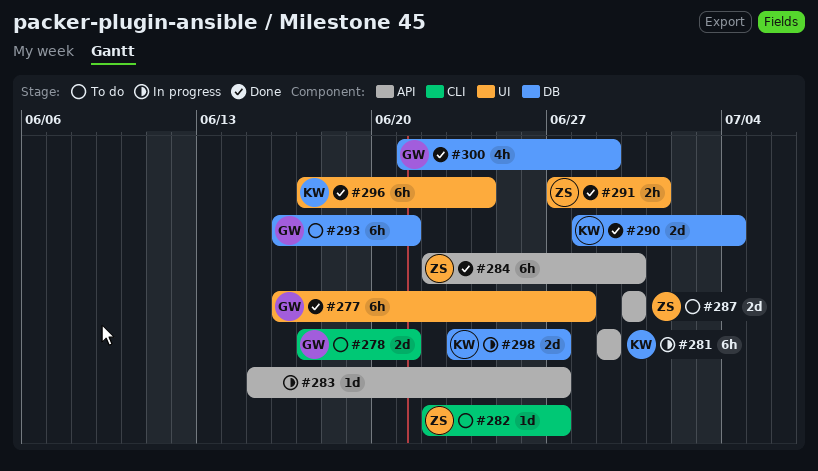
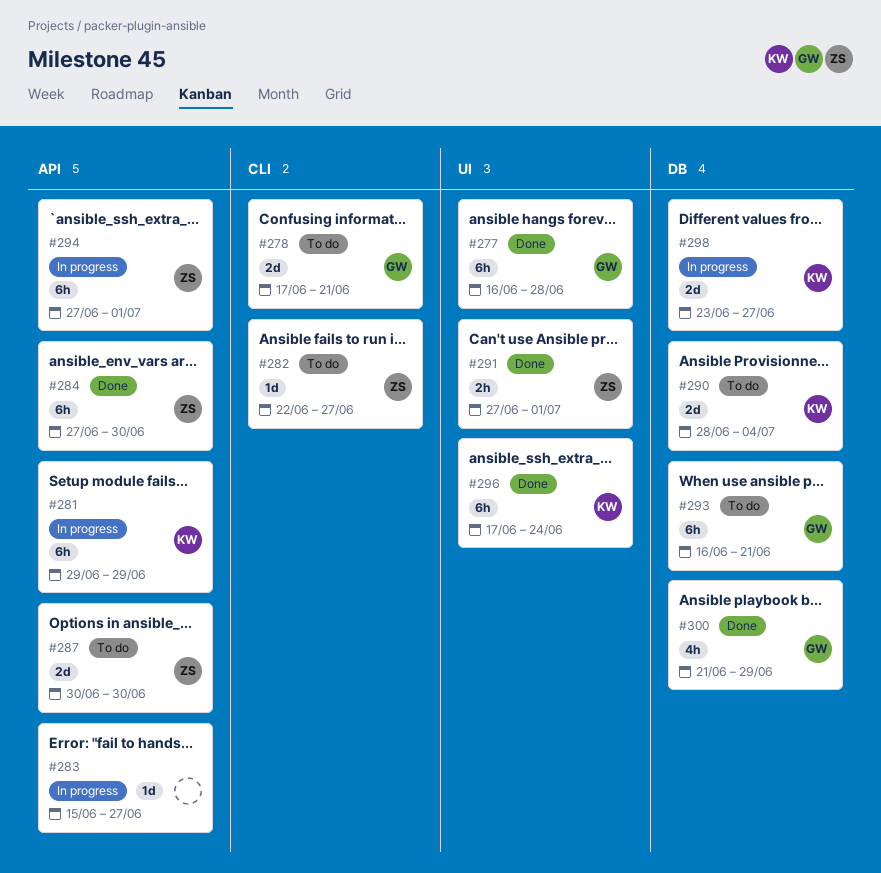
#284, start: Jun 22 -> Jun 27
#290, status: Done -> To do
#294: none -> present

